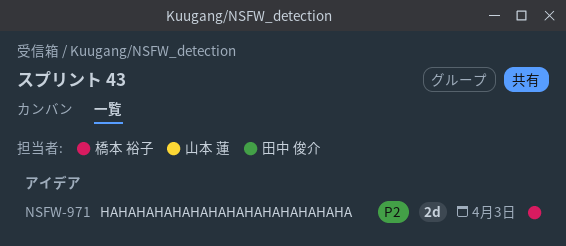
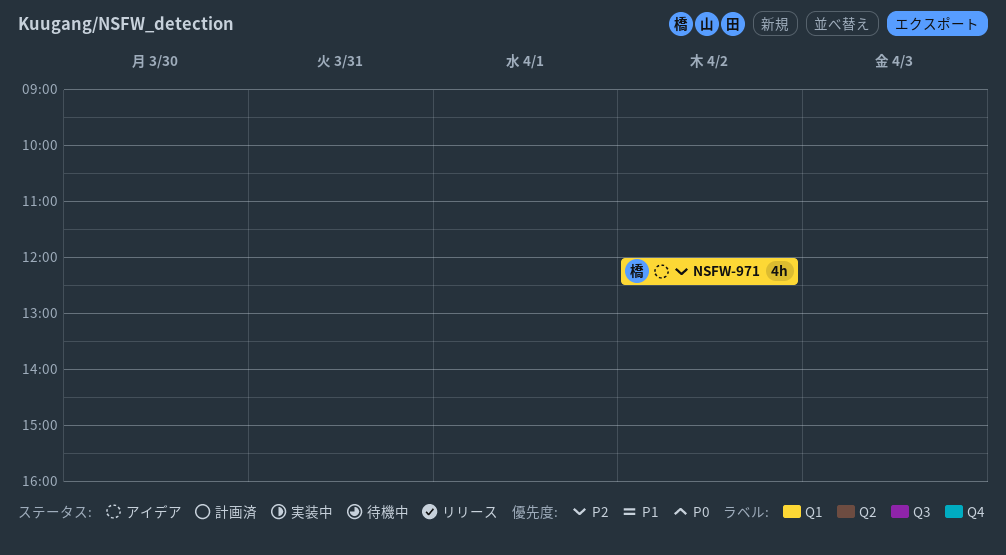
NSFW-971, estimate: 2d -> 4h
NSFW-971, day: Apr 3 -> Apr 2

